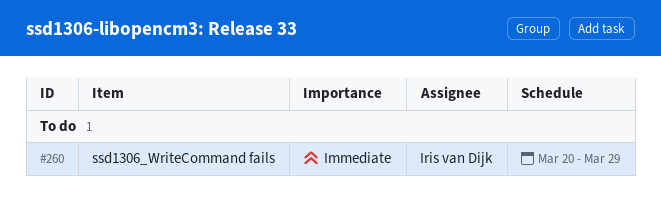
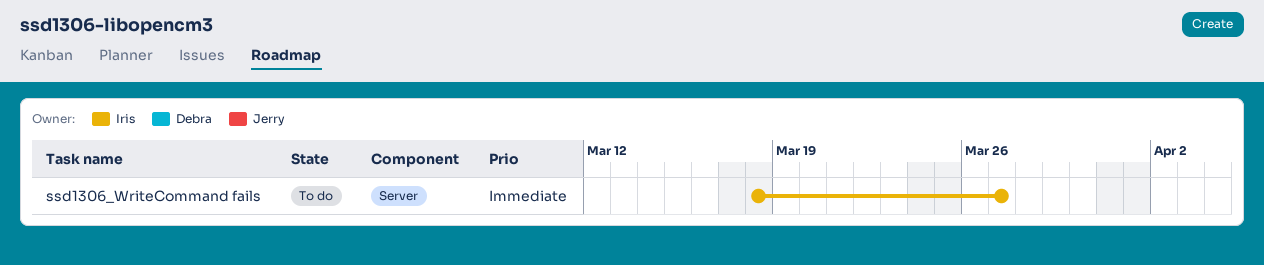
ssd1306_WriteCommand fails, start: Mar 20 -> Mar 18
ssd1306_WriteCommand fails, due: Mar 29 -> Mar 27

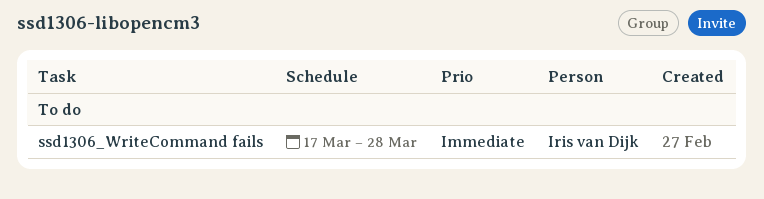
ssd1306_WriteCommand fails, start: Mar 18 -> Mar 17
ssd1306_WriteCommand fails, due: Mar 27 -> Mar 28

